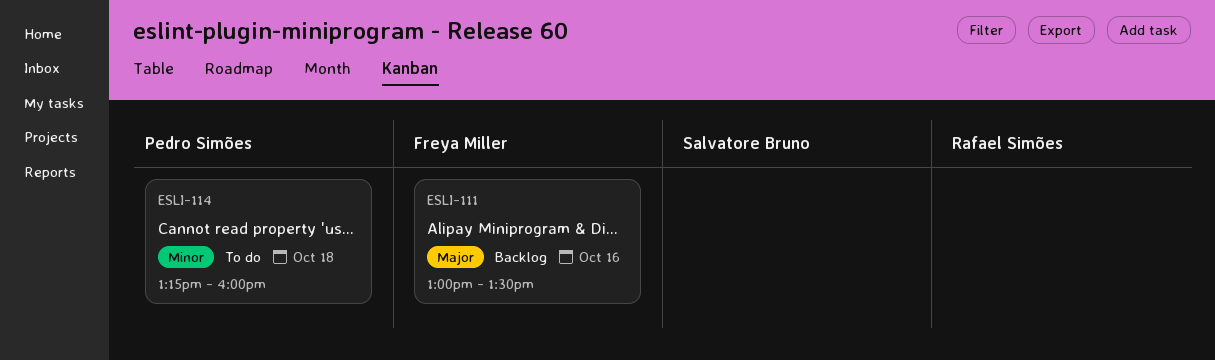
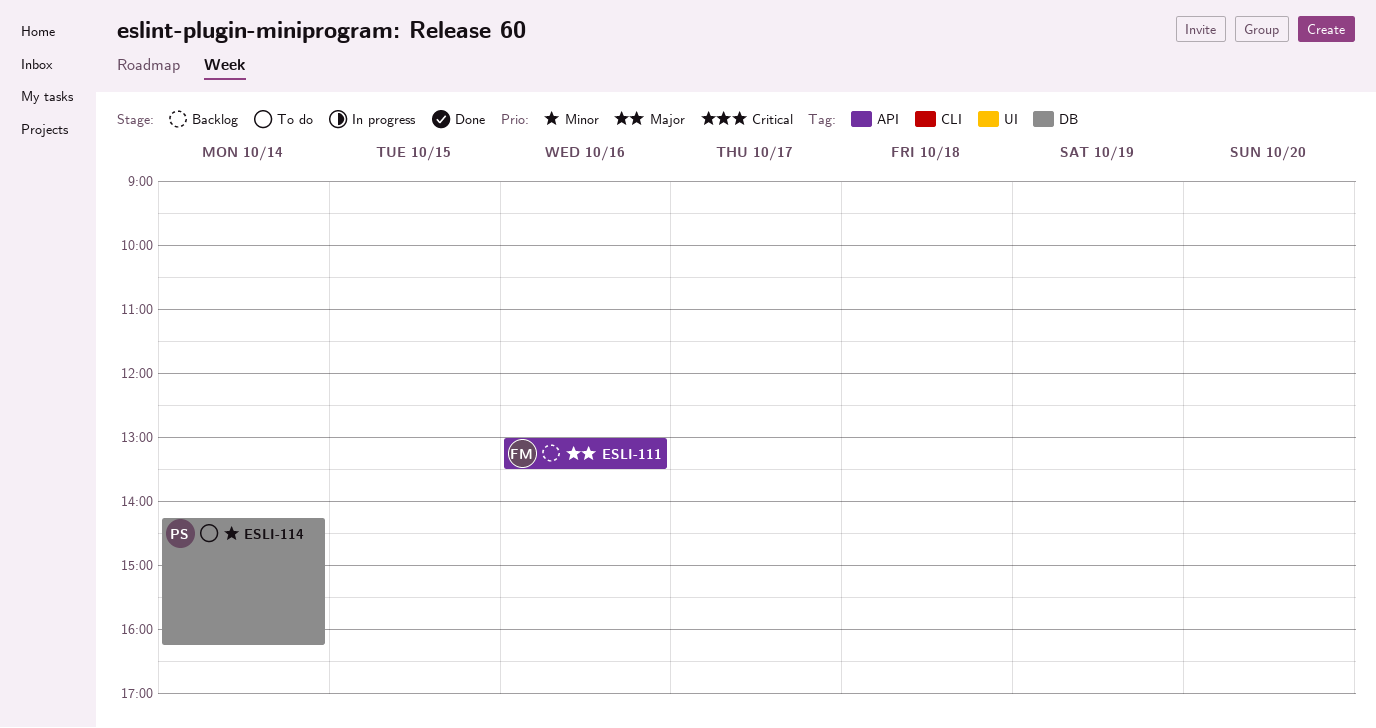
ESLI-114, day: Oct 18 -> Oct 14
ESLI-114, begins: 13:15 -> 14:15
ESLI-114, ends: 16:00 -> 16:15

